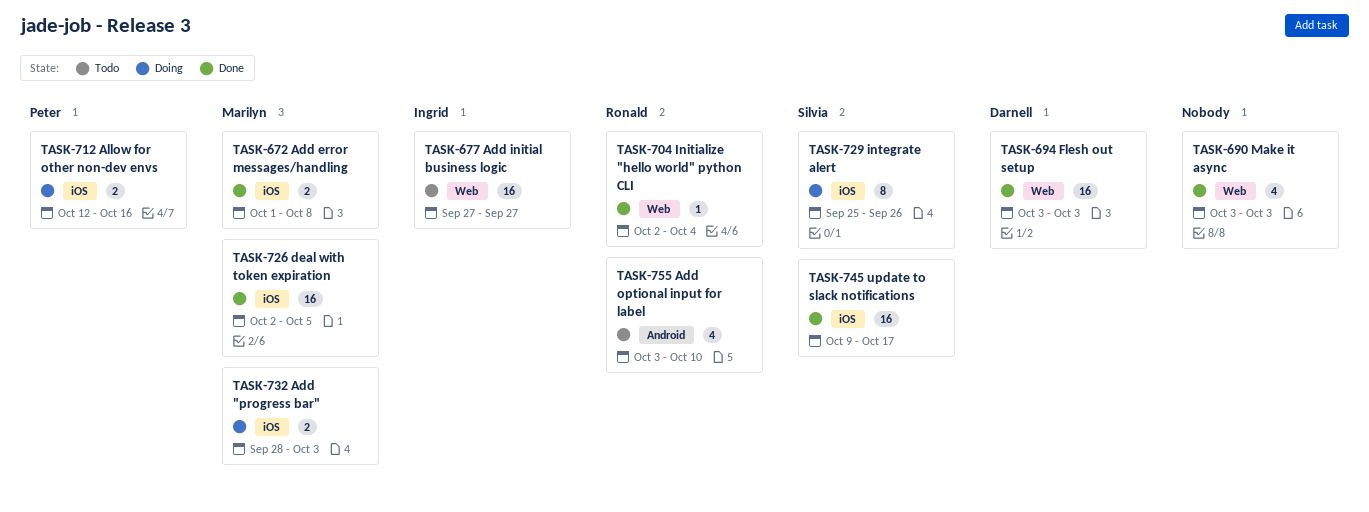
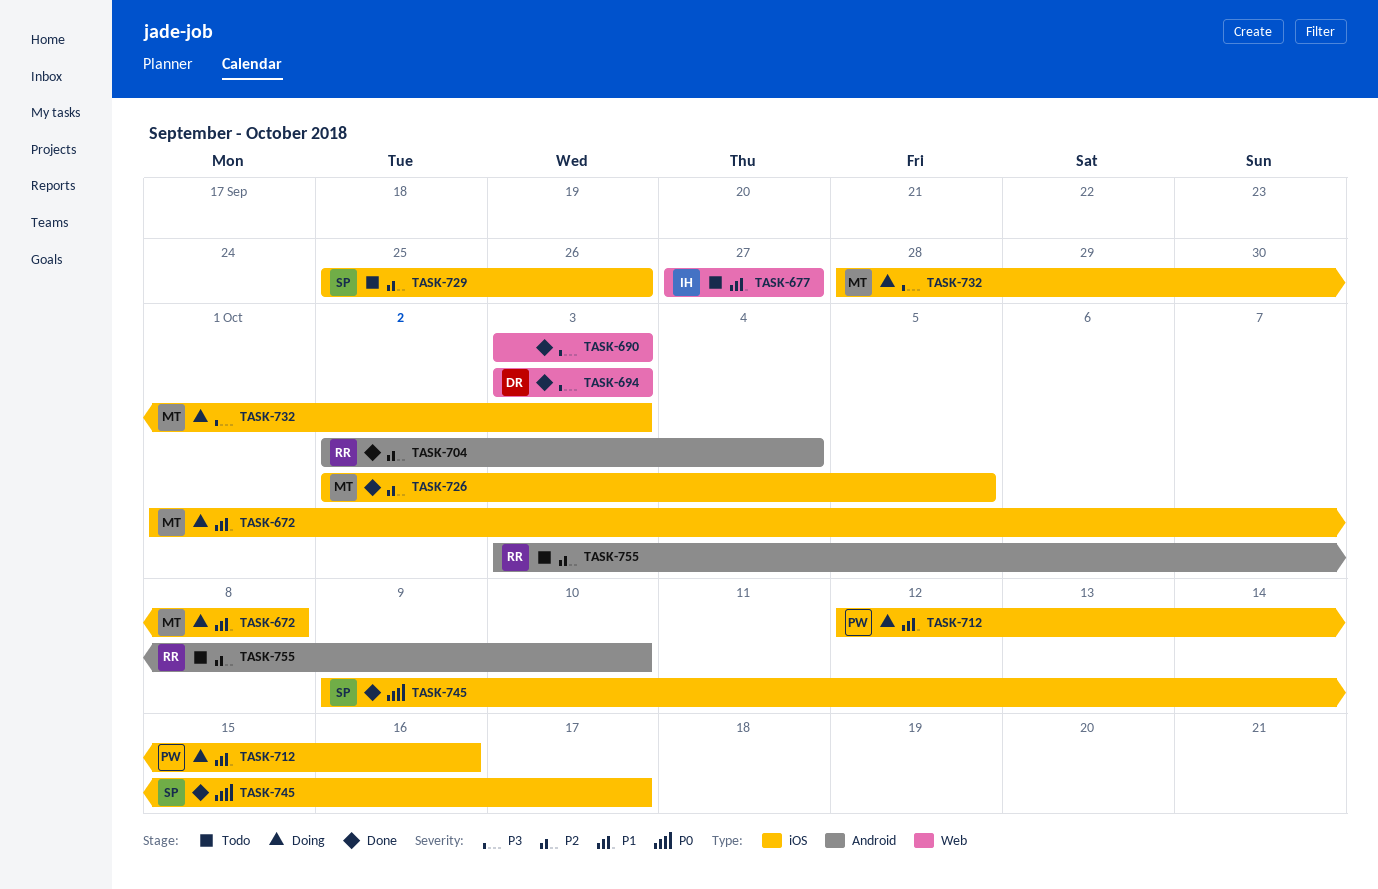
TASK-672, status: Done -> Doing
TASK-704, label: Web -> Android
TASK-729, status: Doing -> Todo

